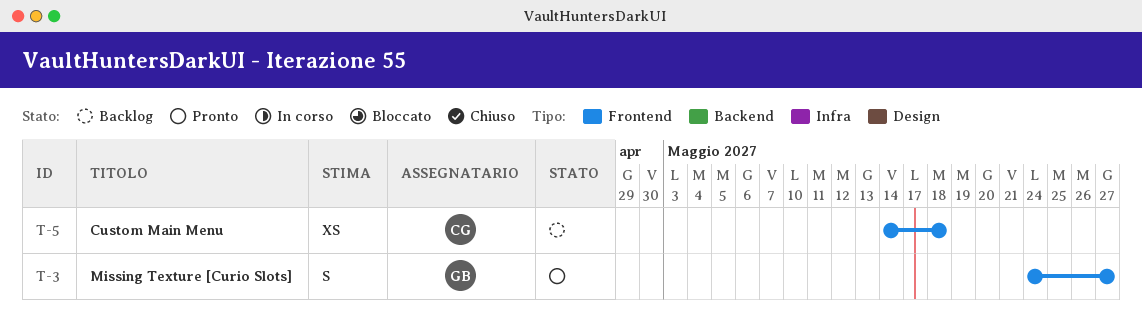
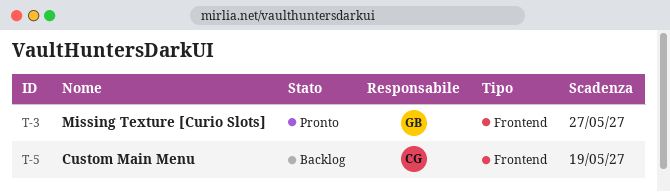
T-5, due: May 18 -> May 19

